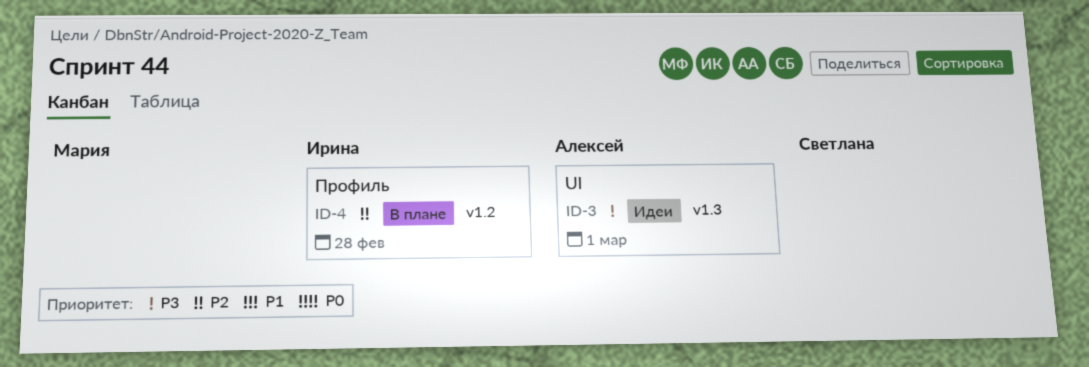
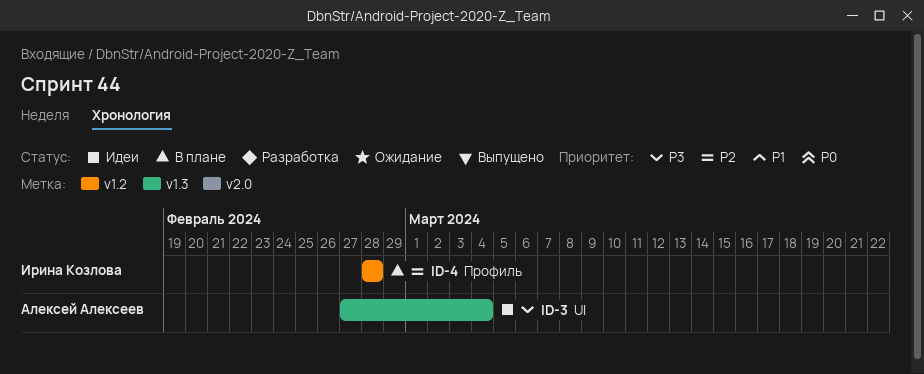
ID-3, due: Mar 1 -> Mar 4

